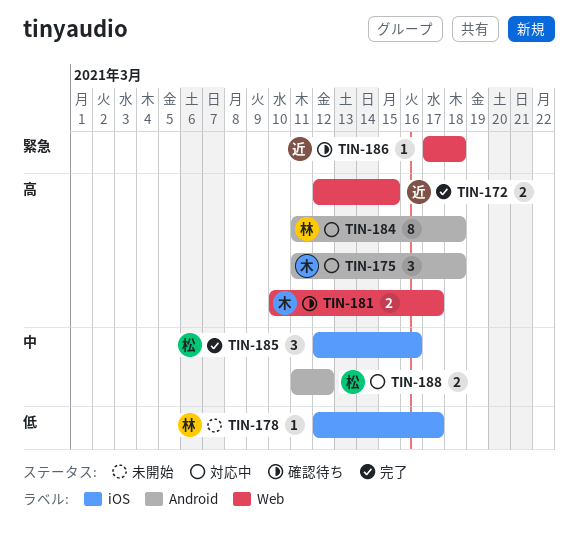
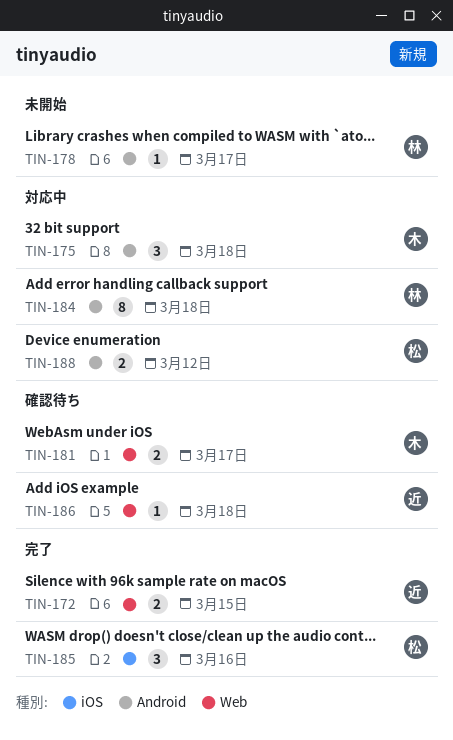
TIN-178, label: iOS -> Android

